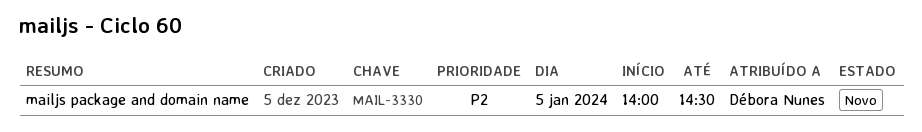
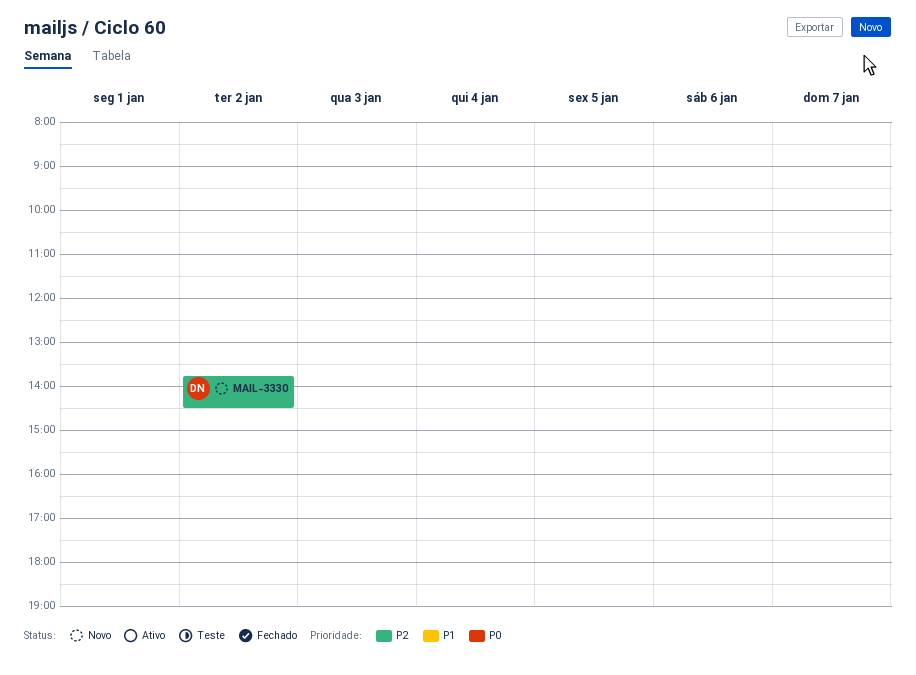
MAIL-3330, day: Jan 5 -> Jan 2
MAIL-3330, begins: 14:00 -> 13:45

